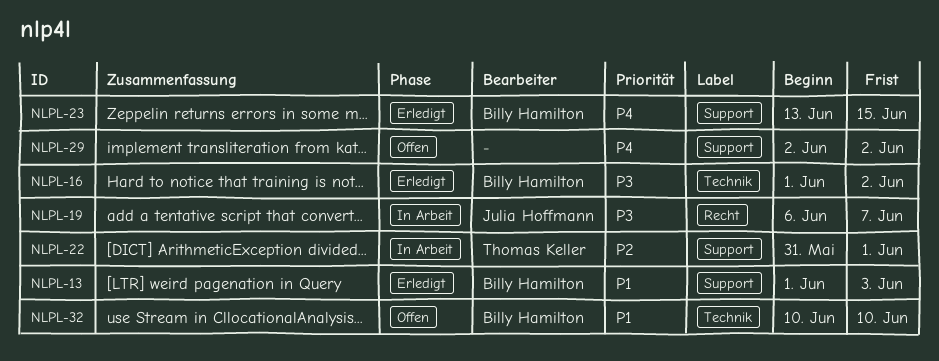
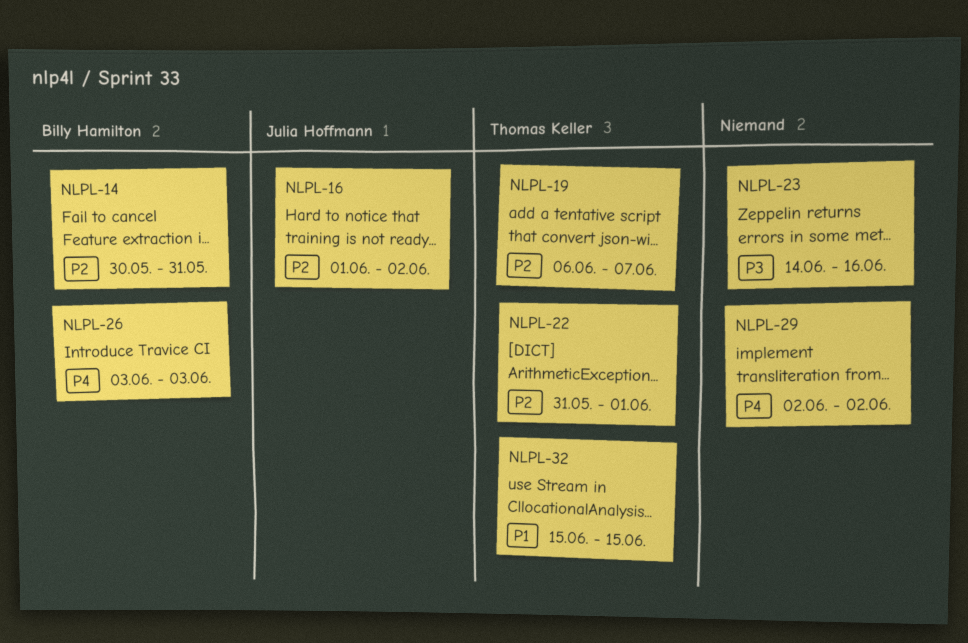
NLPL-13: present -> none
NLPL-14: none -> present
NLPL-16, owner: Billy Hamilton -> Julia Hoffmann
NLPL-16, priority: P3 -> P2
NLPL-19, owner: Julia Hoffmann -> Thomas Keller
NLPL-19, priority: P3 -> P2
NLPL-23, owner: Billy Hamilton -> none
NLPL-23, priority: P4 -> P3
NLPL-23, start: Jun 13 -> Jun 14
NLPL-23, due: Jun 15 -> Jun 16
NLPL-26: none -> present
NLPL-32, owner: Billy Hamilton -> Thomas Keller
NLPL-32, start: Jun 10 -> Jun 15
NLPL-32, due: Jun 10 -> Jun 15

